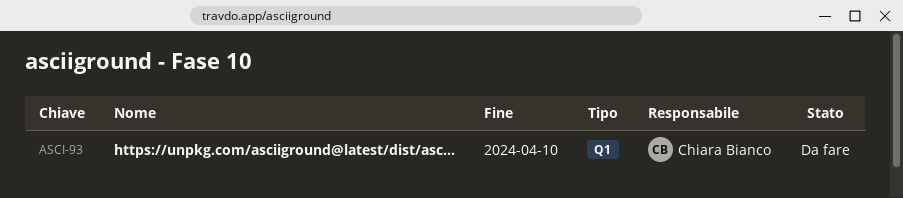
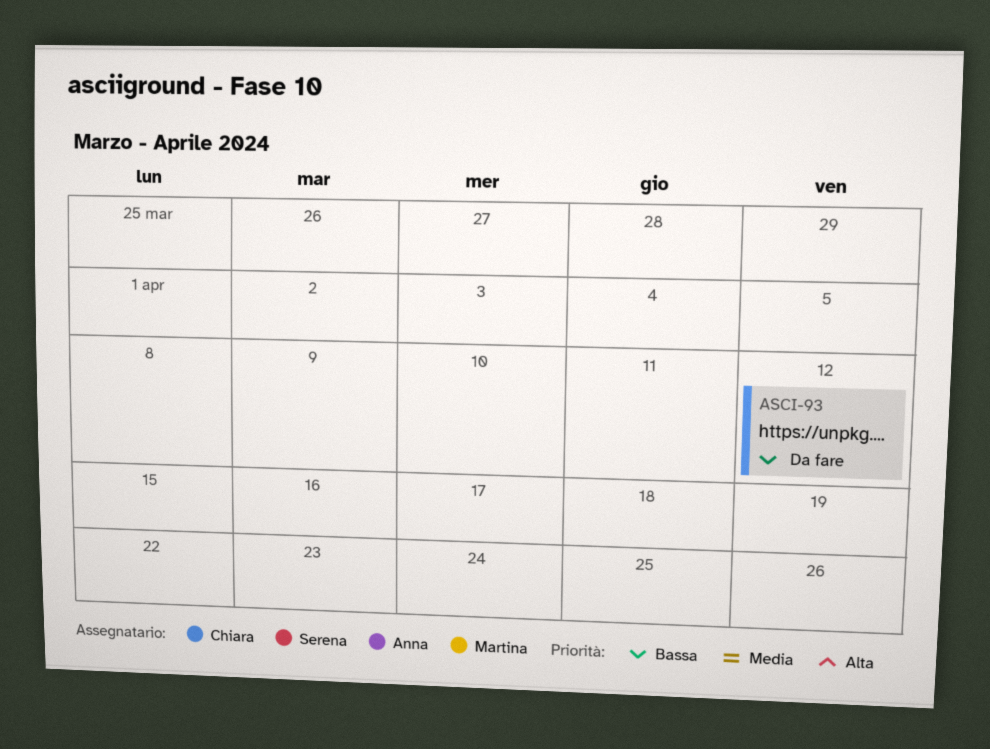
ASCI-93, due: Apr 10 -> Apr 12

